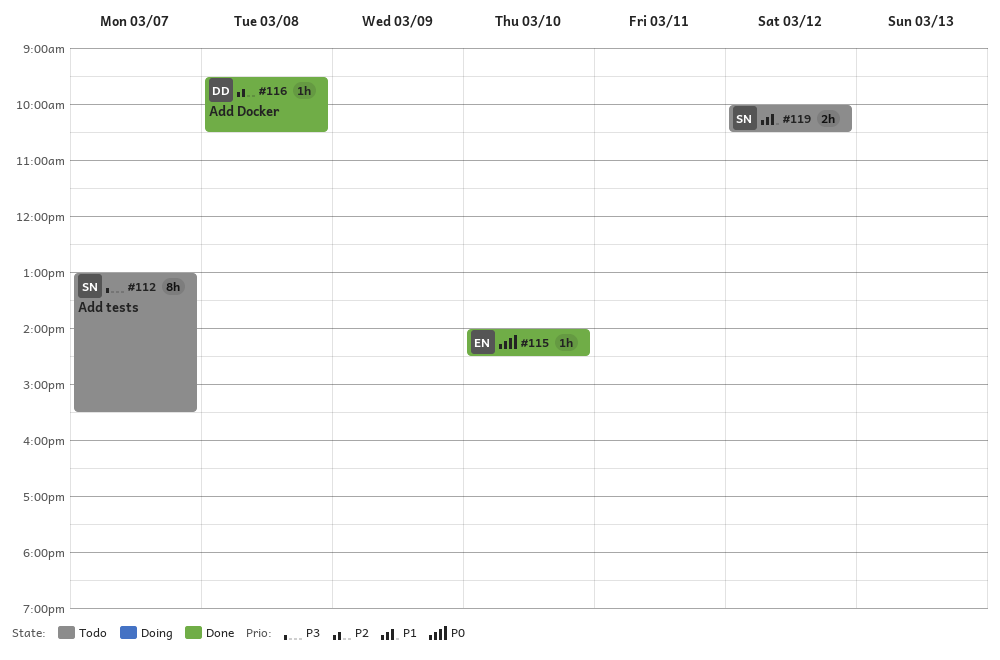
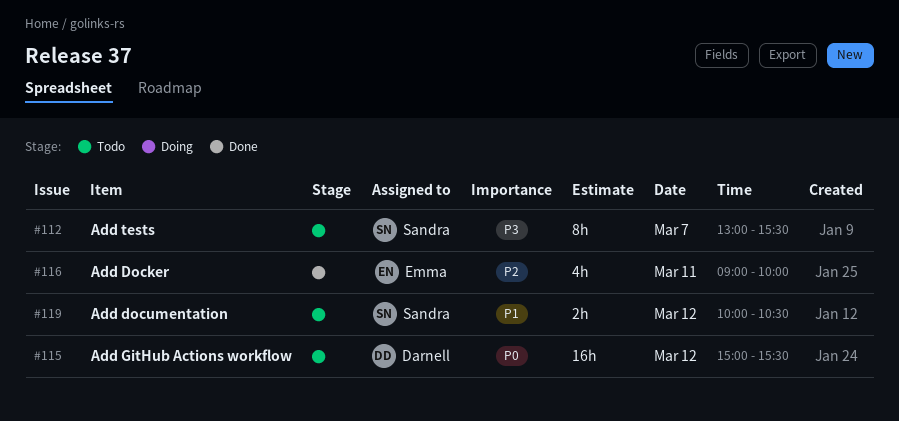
#115, status: Done -> Todo
#115, owner: Emma -> Darnell
#115, estimate: 1h -> 16h
#115, day: Mar 10 -> Mar 12
#115, begins: 14:00 -> 15:00
#115, ends: 14:30 -> 15:30
#116, owner: Darnell -> Emma
#116, estimate: 1h -> 4h
#116, day: Mar 8 -> Mar 11
#116, begins: 09:30 -> 09:00
#116, ends: 10:30 -> 10:00

